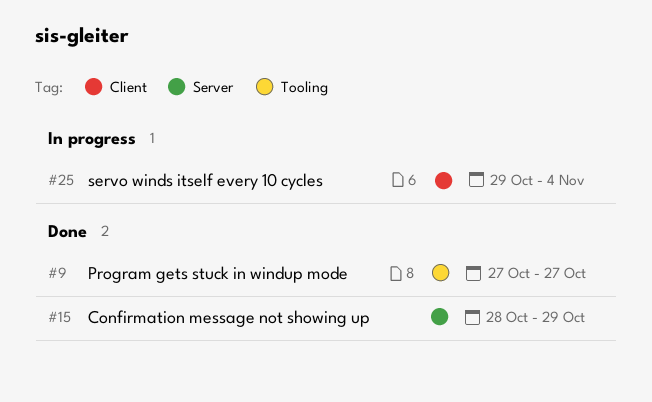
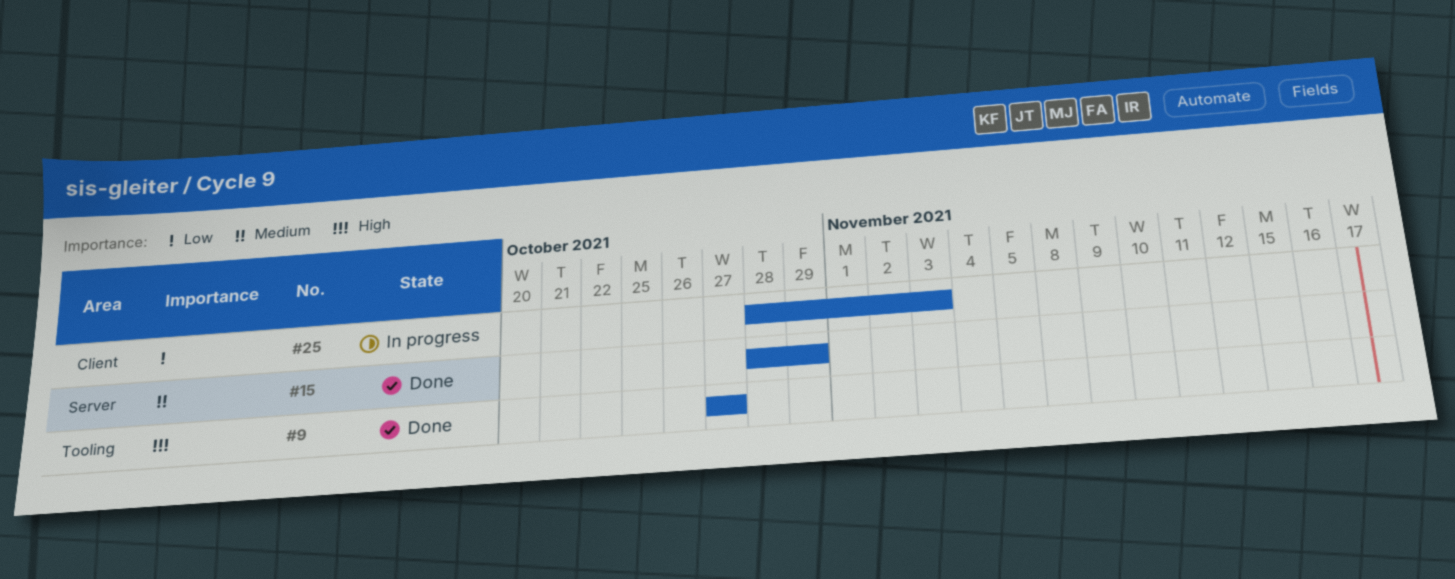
#25, start: Oct 29 -> Oct 28
#25, due: Nov 4 -> Nov 3

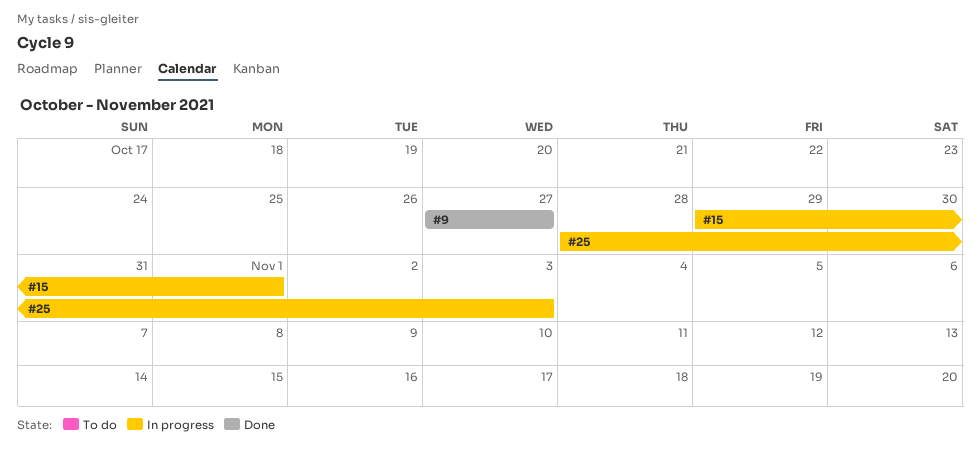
#15, status: Done -> In progress
#15, start: Oct 28 -> Oct 29
#15, due: Oct 29 -> Nov 1

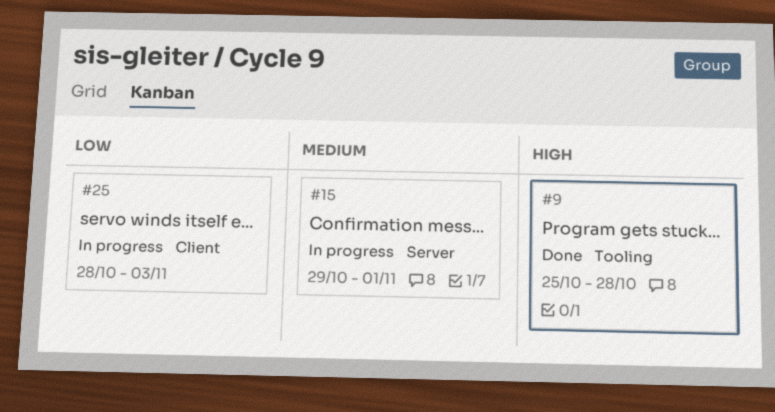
#9, start: Oct 27 -> Oct 25
#9, due: Oct 27 -> Oct 28

